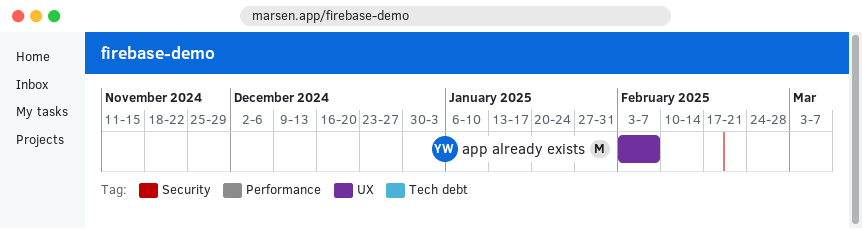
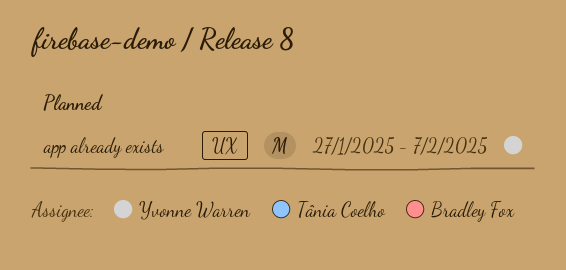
app already exists, start: Feb 3 -> Jan 27

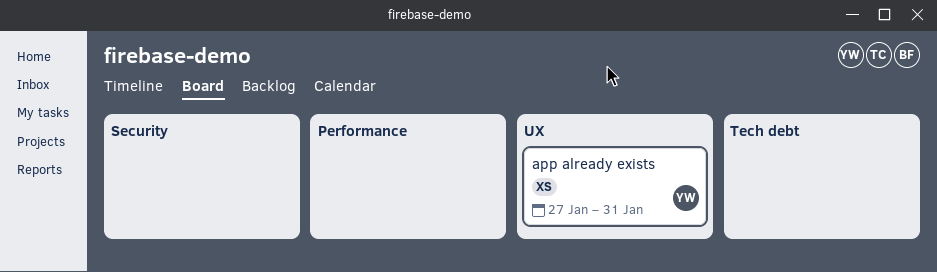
app already exists, estimate: M -> XS
app already exists, due: Feb 7 -> Jan 31

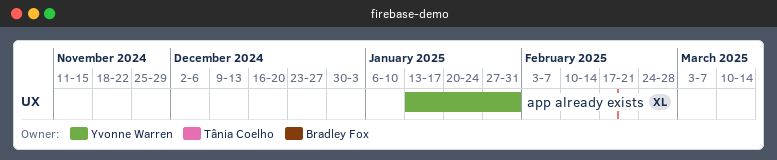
app already exists, estimate: XS -> XL
app already exists, start: Jan 27 -> Jan 13

